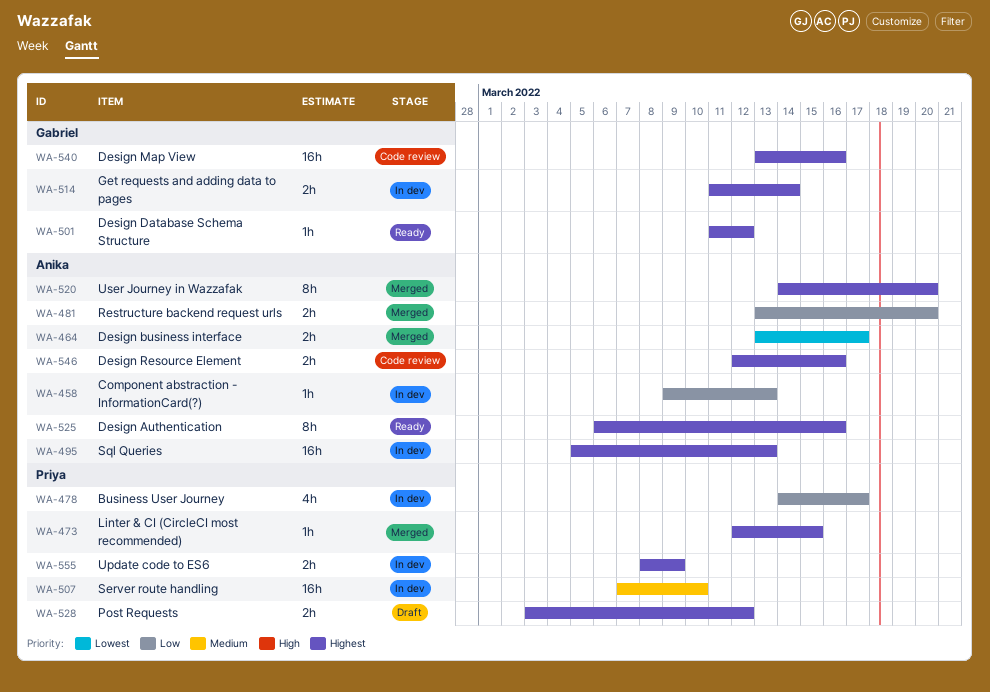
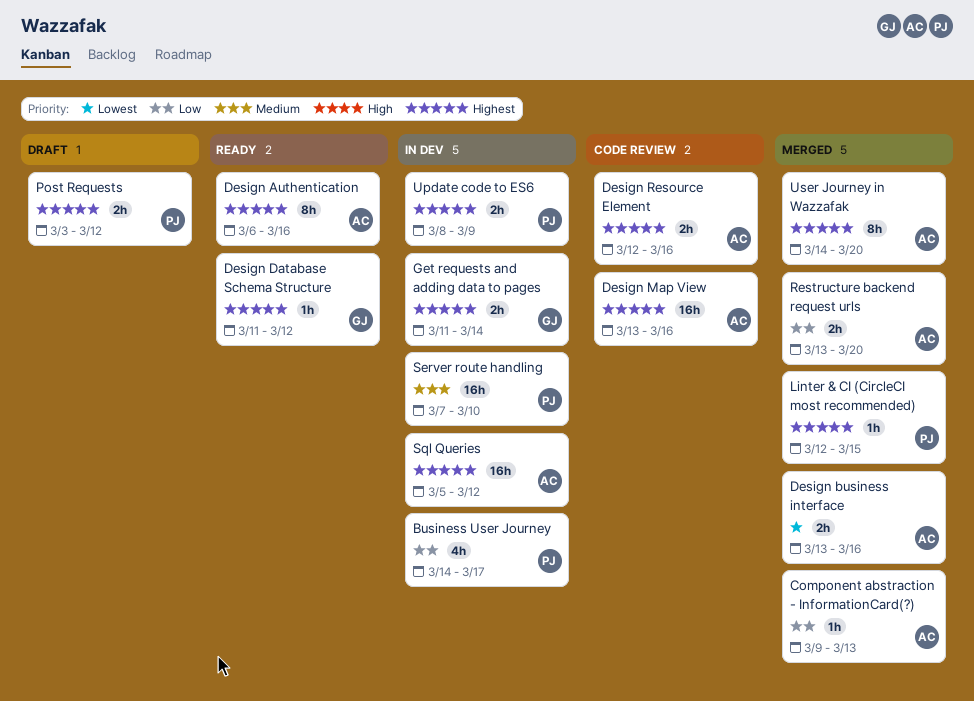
Component abstraction - InformationCard(?), status: In dev -> Merged
Design business interface, due: Mar 17 -> Mar 16
Design Map View, owner: Gabriel -> Anika
Sql Queries, due: Mar 13 -> Mar 12

